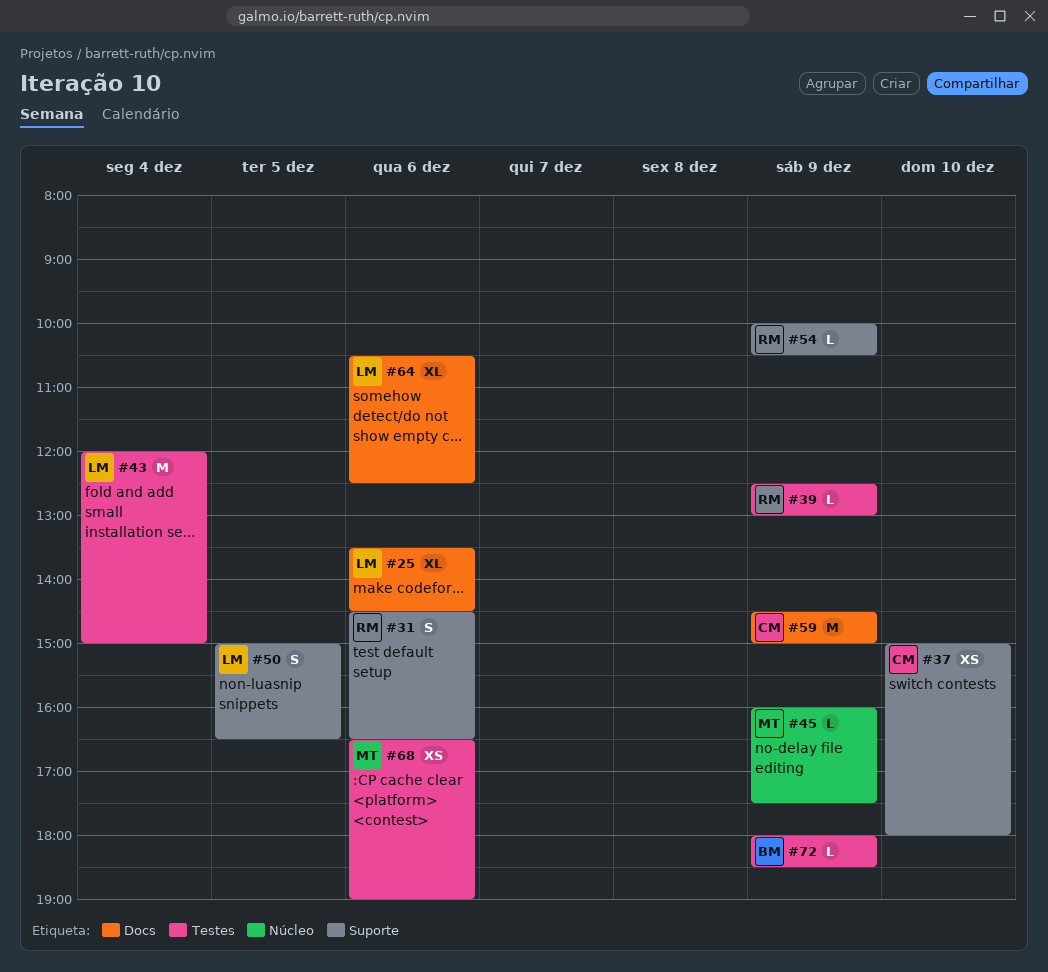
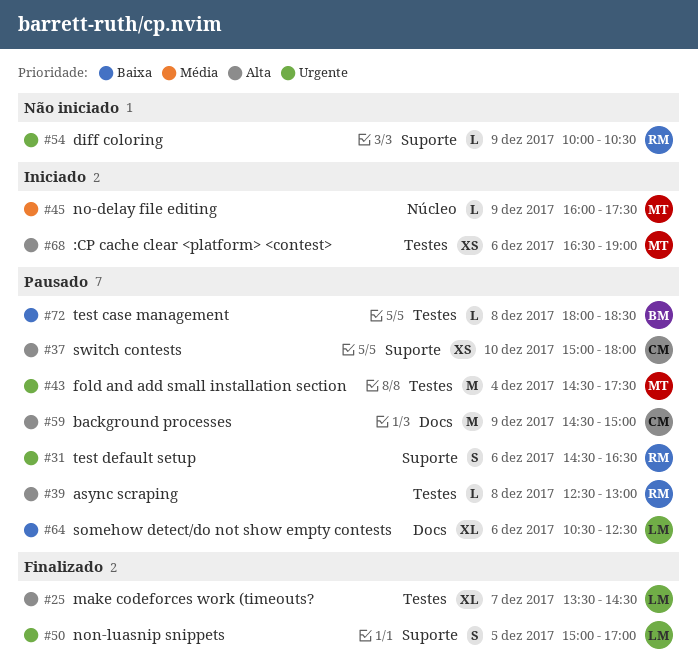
#25, label: Docs -> Testes
#25, day: Dec 6 -> Dec 7
#39, day: Dec 9 -> Dec 8
#43, owner: LM -> MT
#43, begins: 12:00 -> 14:30
#43, ends: 15:00 -> 17:30
#50, ends: 16:30 -> 17:00
#72, day: Dec 9 -> Dec 8

